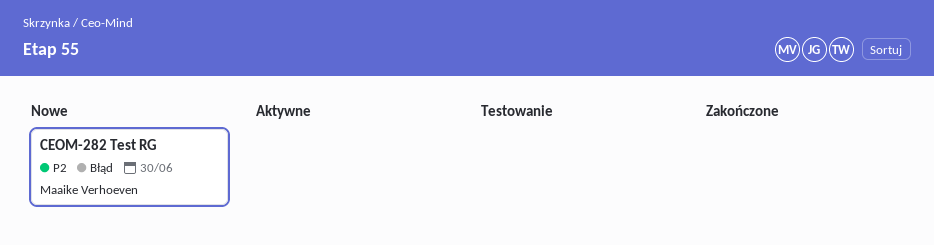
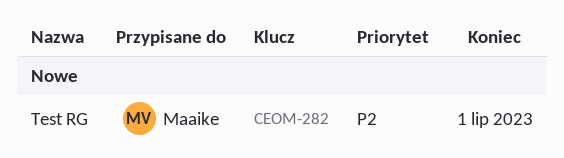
CEOM-282, due: Jun 30 -> Jul 1

